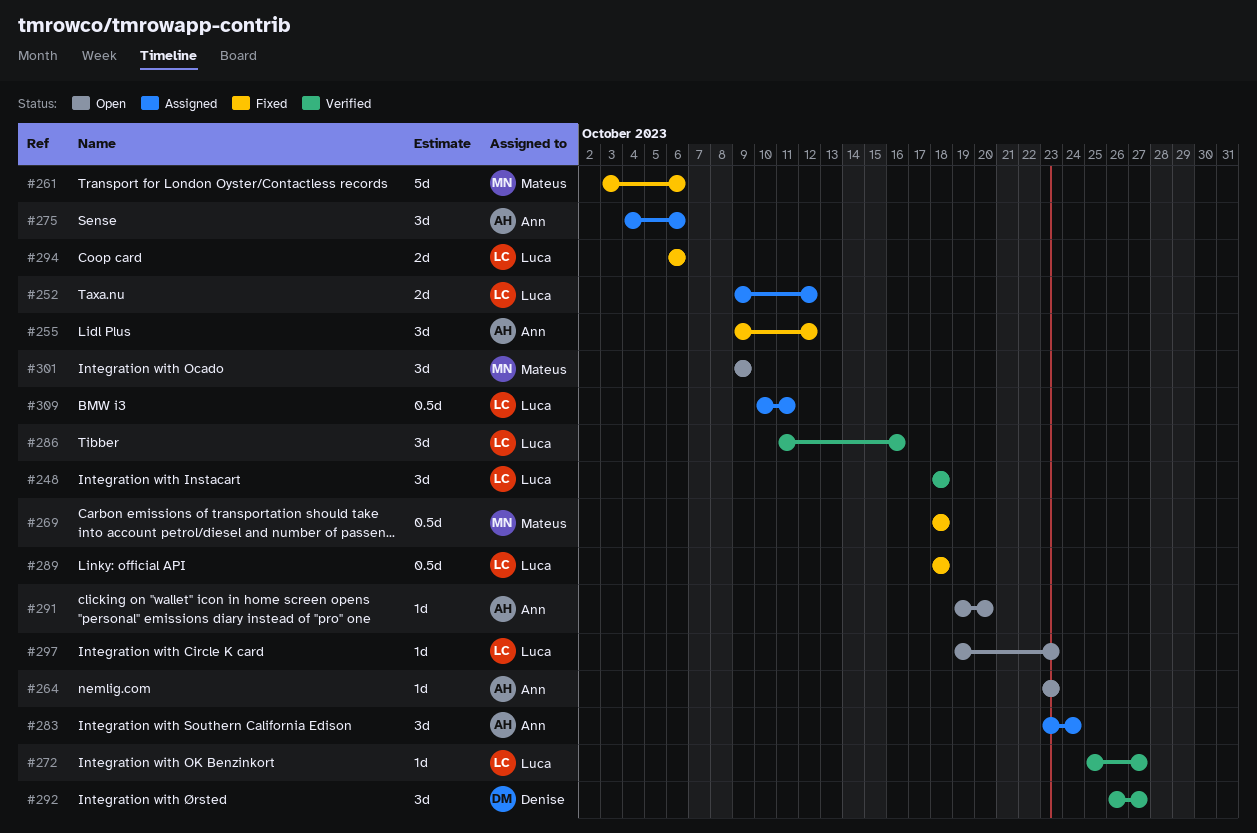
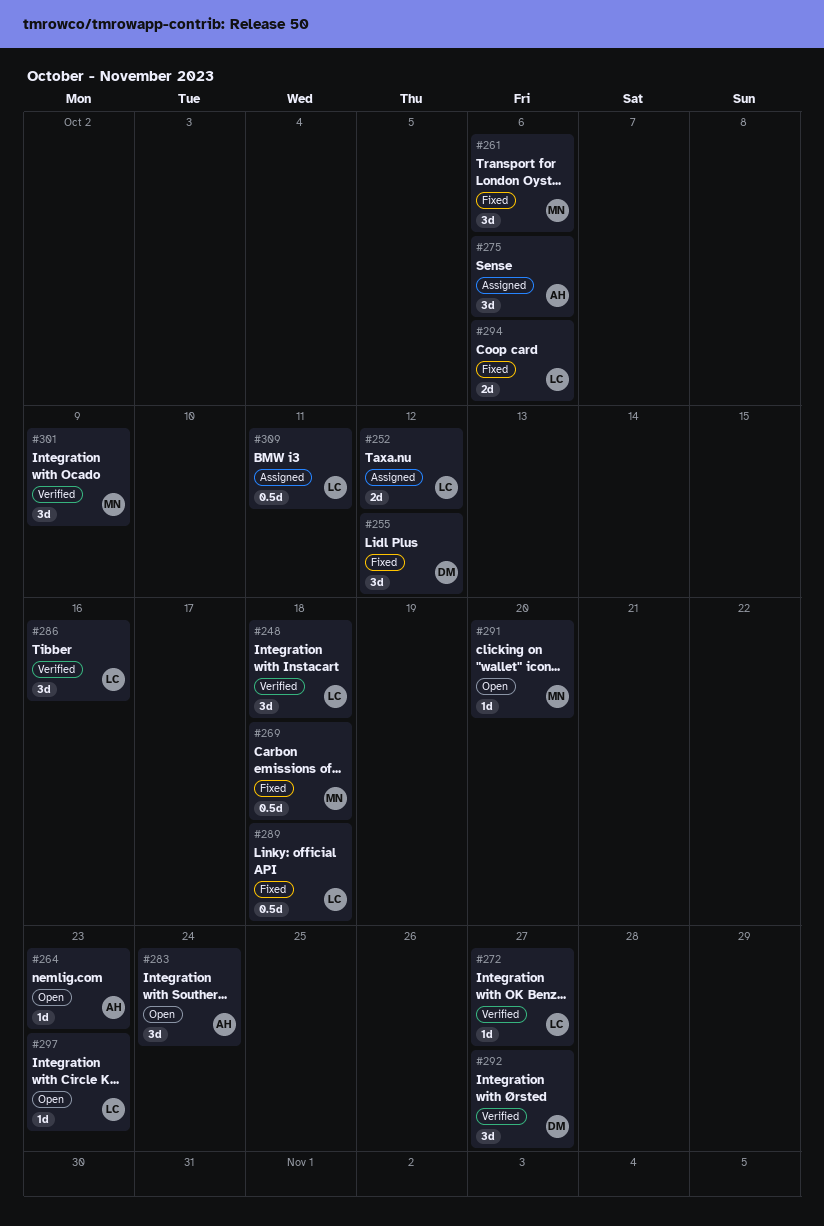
#255, owner: Ann -> Denise
#261, estimate: 5d -> 3d
#283, status: Assigned -> Open
#291, owner: Ann -> Mateus
#301, status: Open -> Verified

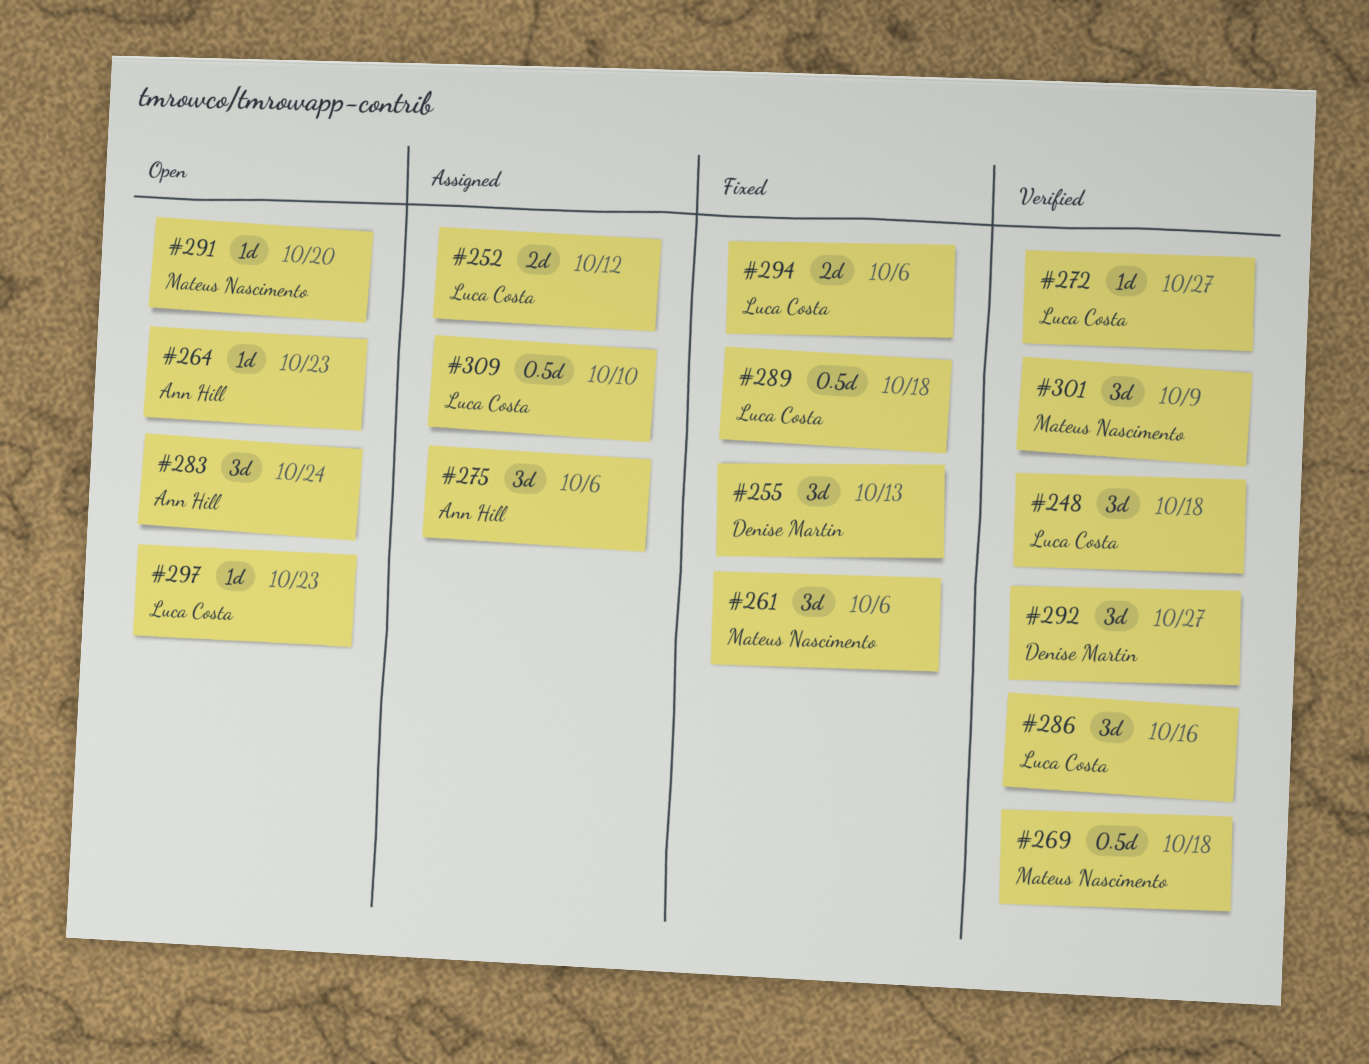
#255, due: Oct 12 -> Oct 13
#269, status: Fixed -> Verified
#309, due: Oct 11 -> Oct 10

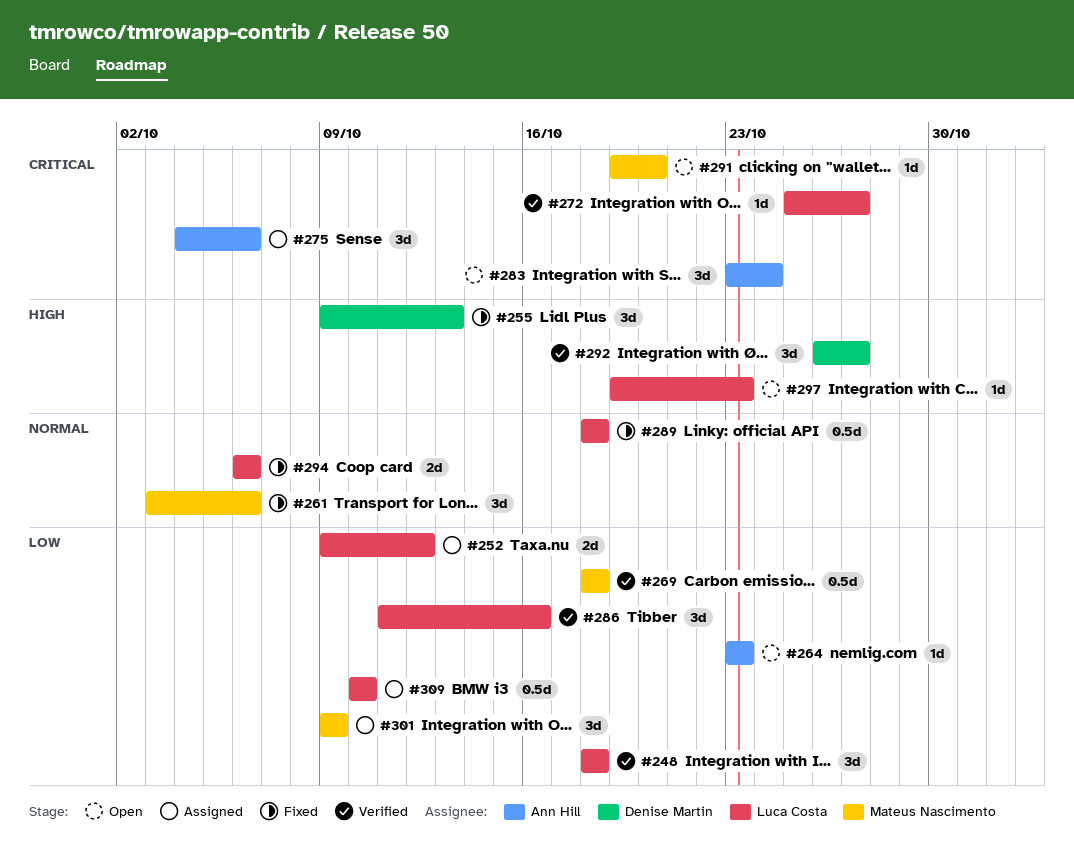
#301, status: Verified -> Assigned

